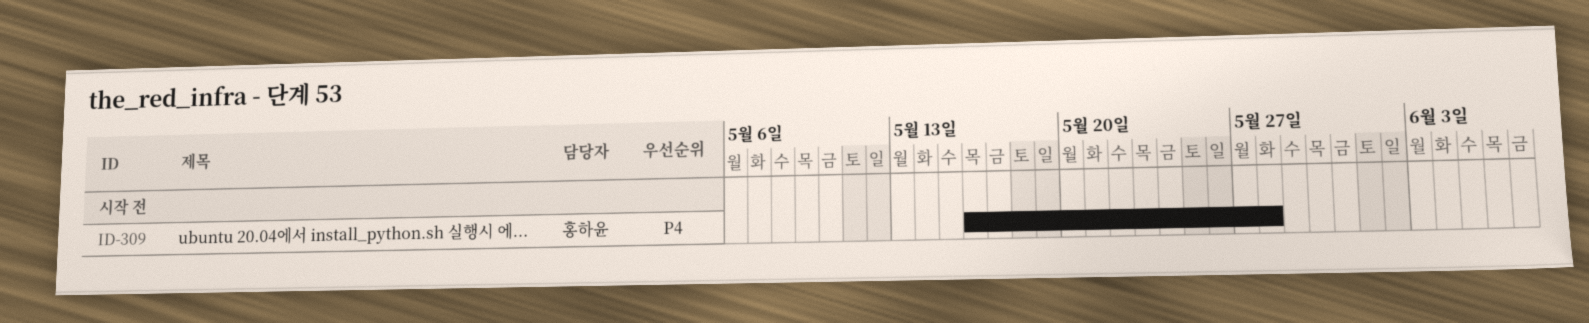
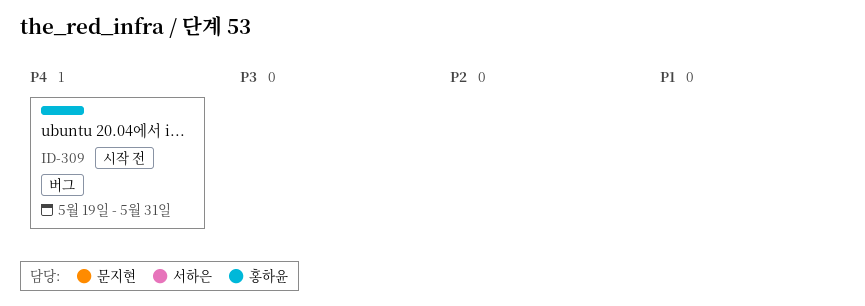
ID-309, start: May 16 -> May 19
ID-309, due: May 28 -> May 31

